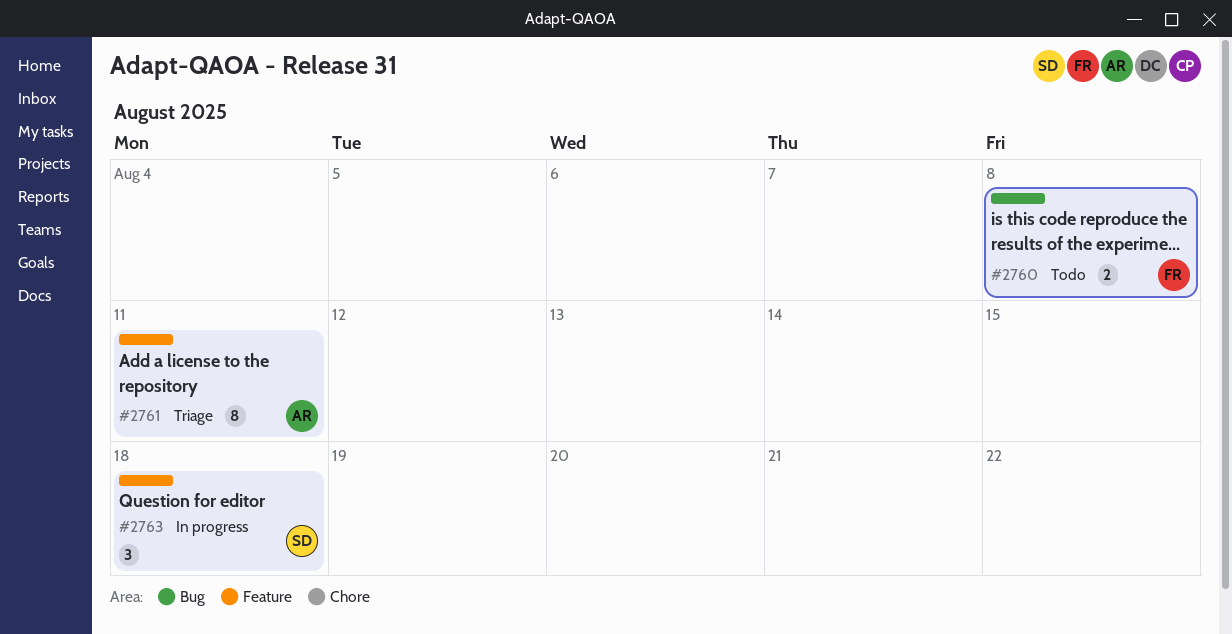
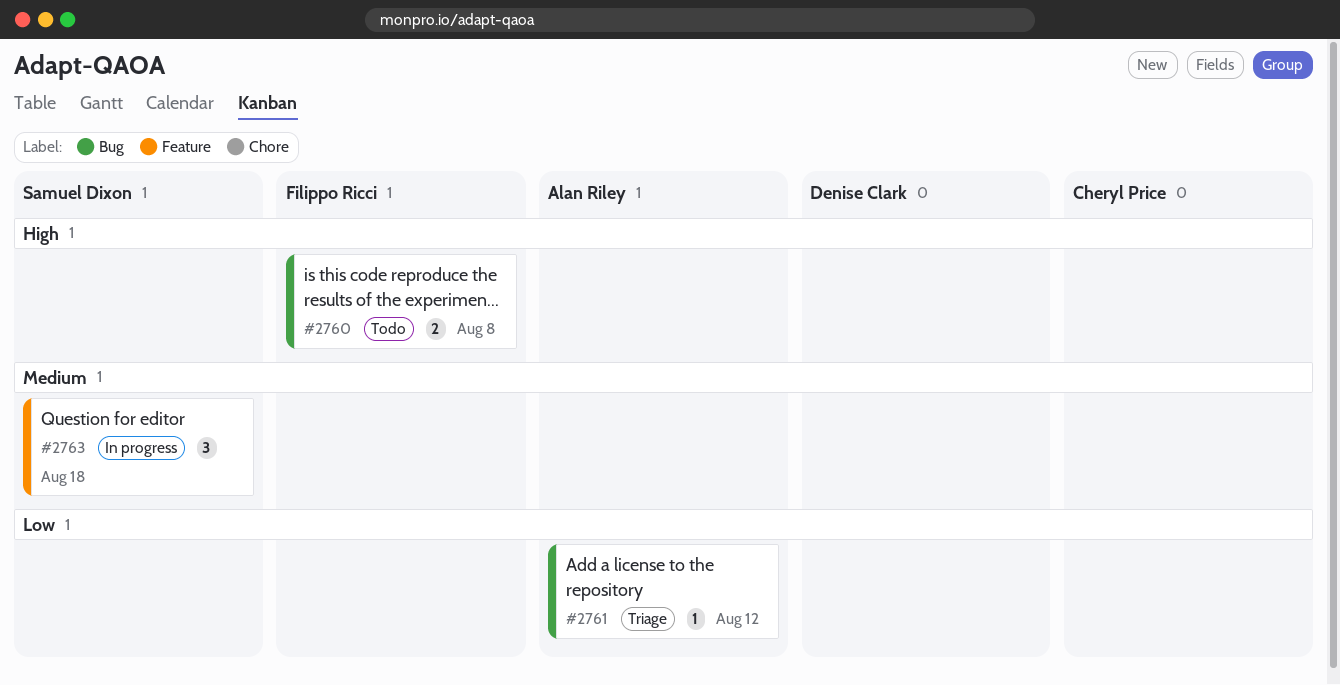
#2761, label: Feature -> Bug
#2761, estimate: 8 -> 1
#2761, due: Aug 11 -> Aug 12

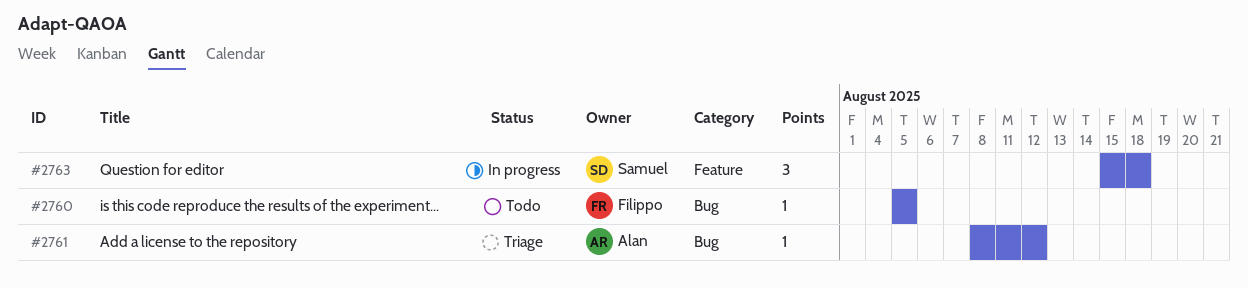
#2760, estimate: 2 -> 1
#2760, due: Aug 8 -> Aug 5

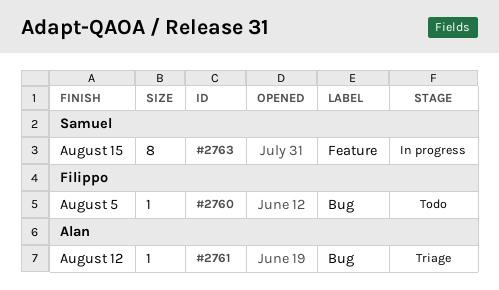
#2763, estimate: 3 -> 8
#2763, due: Aug 18 -> Aug 15

